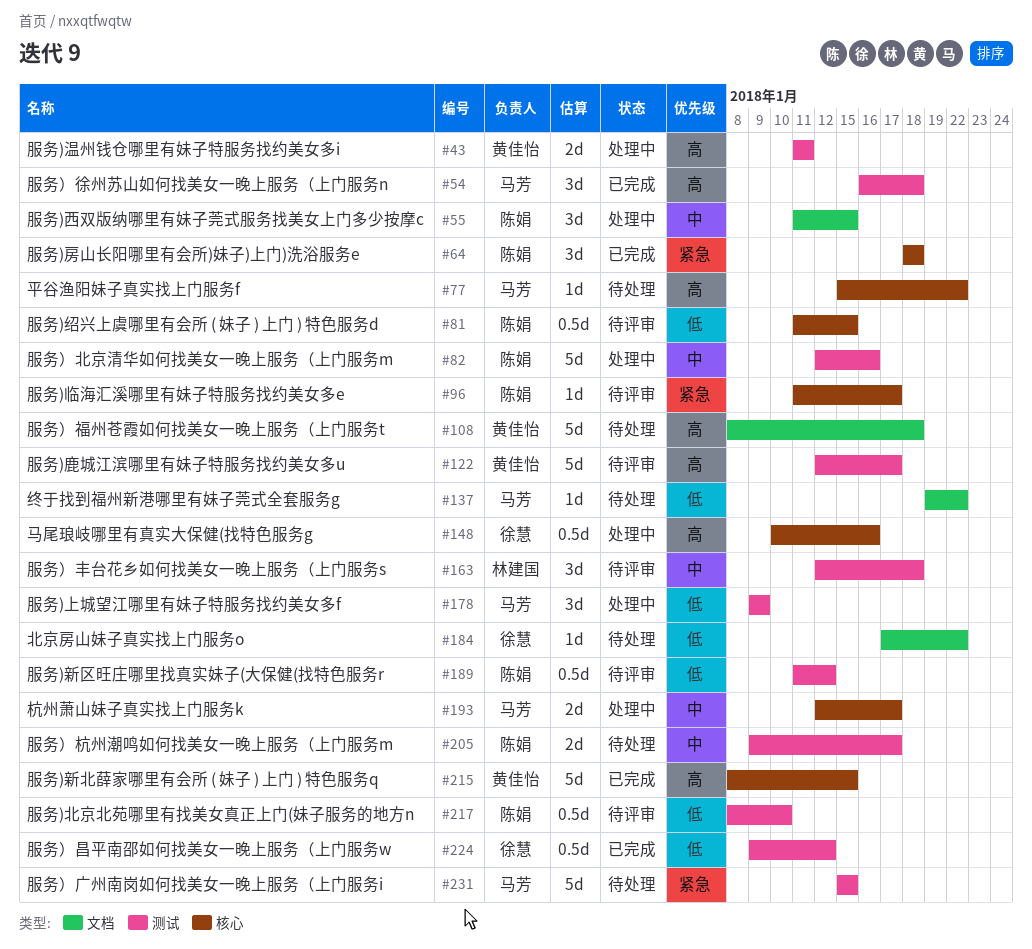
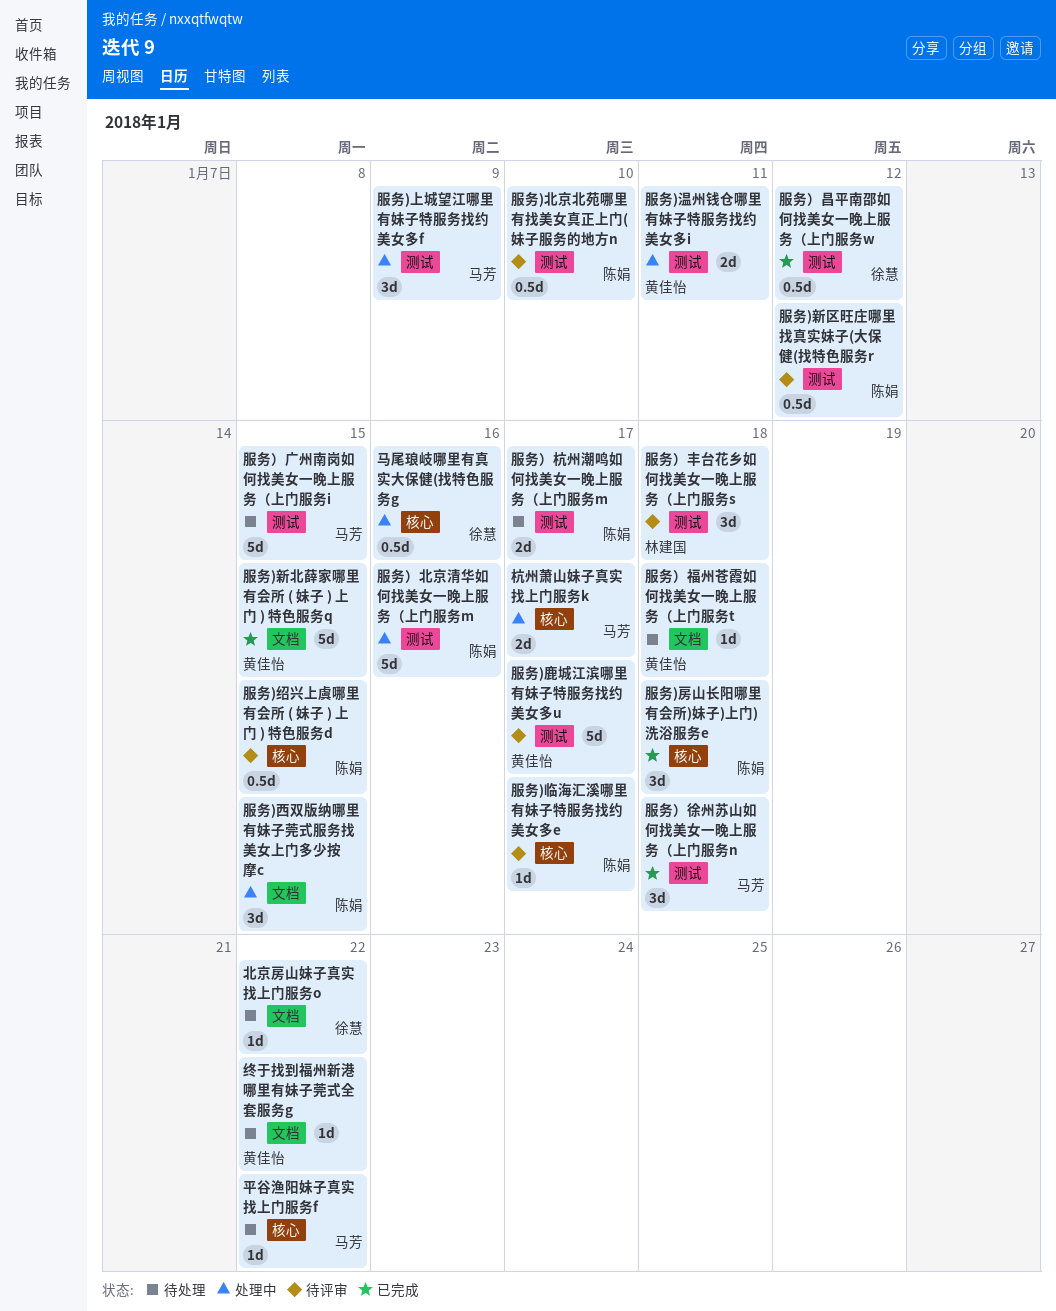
服务)新北薛家哪里有会所 ( 妹子 ) 上门 ) 特色服务q, label: 核心 -> 文档
服务）福州苍霞如何找美女一晚上服务（上门服务t, estimate: 5d -> 1d
终于找到福州新港哪里有妹子莞式全套服务g, owner: 马芳 -> 黄佳怡

